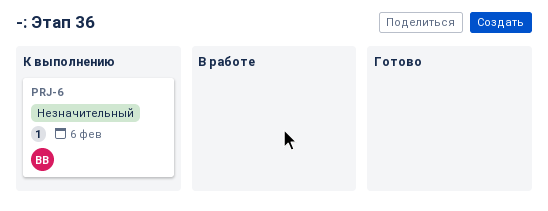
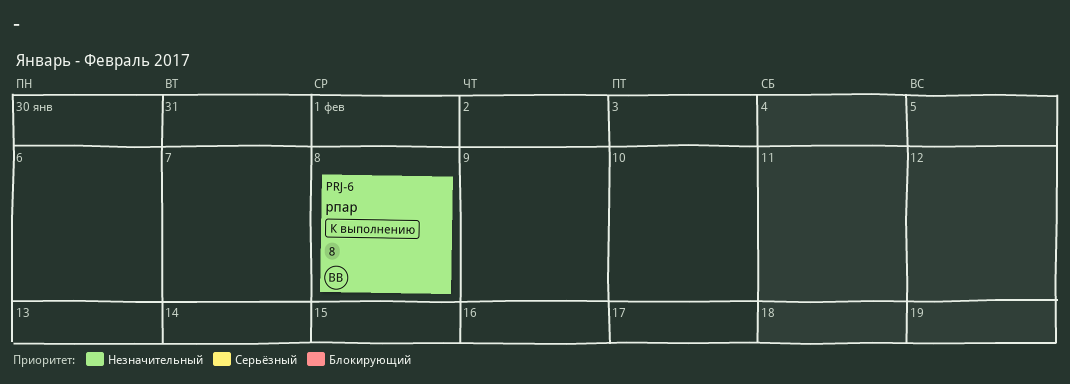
PRJ-6, estimate: 1 -> 8
PRJ-6, due: Feb 6 -> Feb 8

